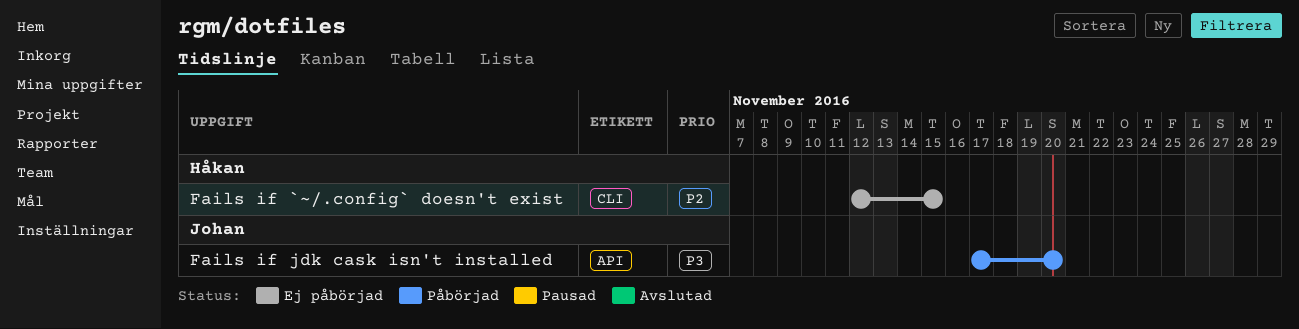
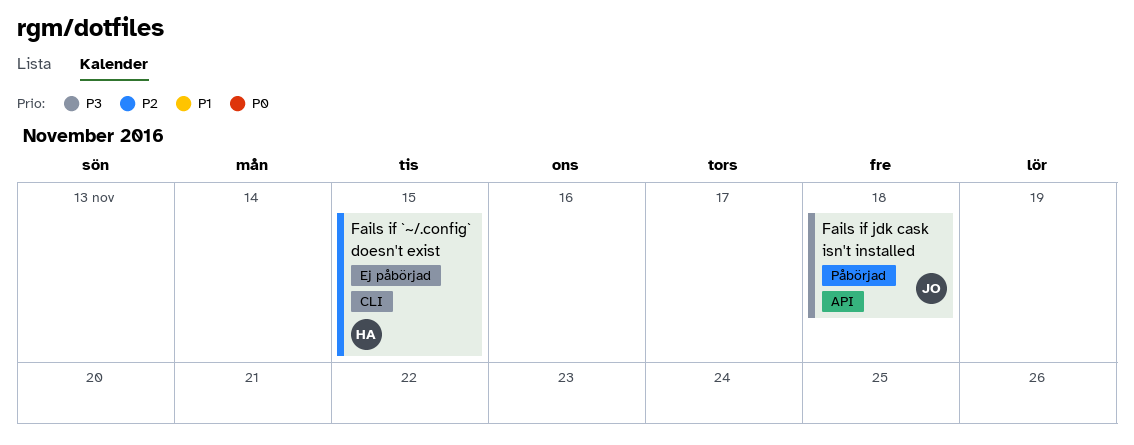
Fails if jdk cask isn't installed, due: Nov 20 -> Nov 18

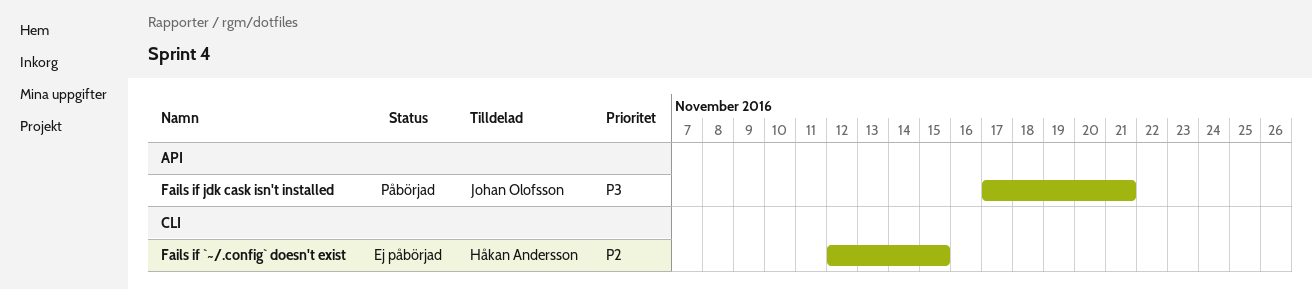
Fails if jdk cask isn't installed, due: Nov 18 -> Nov 21

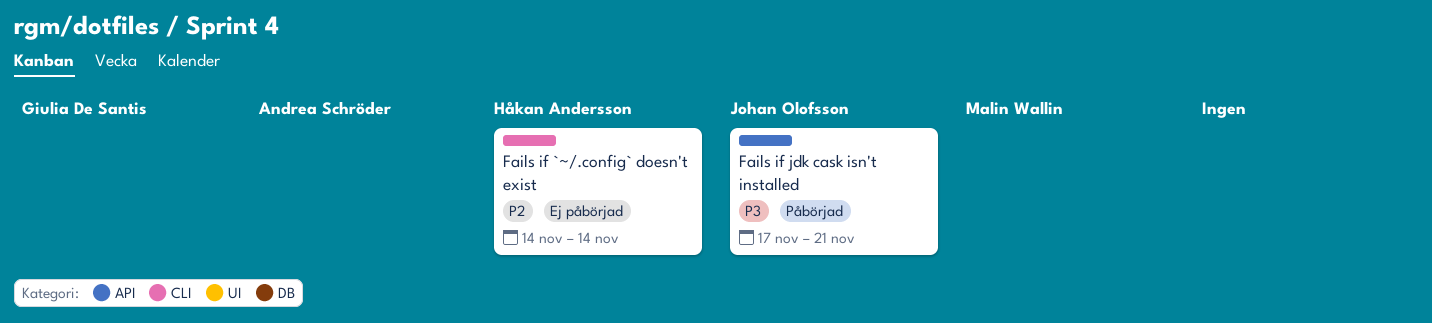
Fails if `~/.config` doesn't exist, start: Nov 12 -> Nov 14
Fails if `~/.config` doesn't exist, due: Nov 15 -> Nov 14

